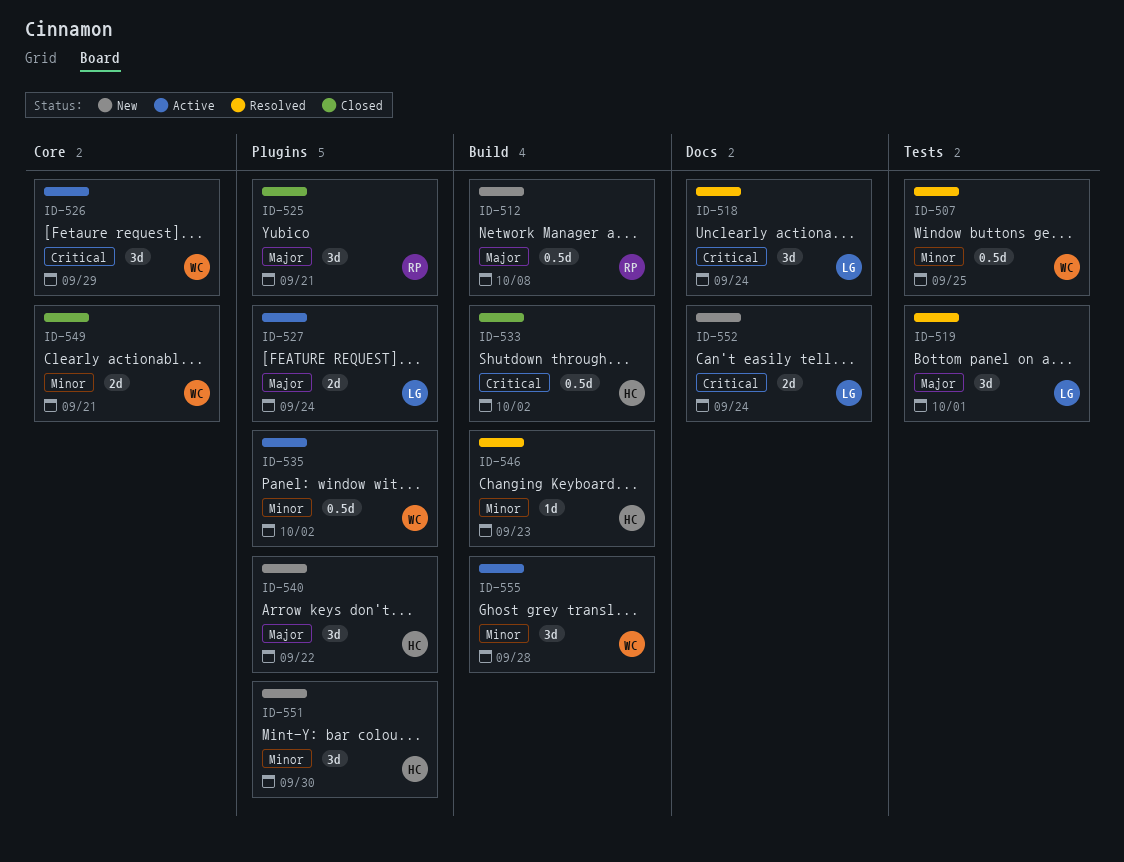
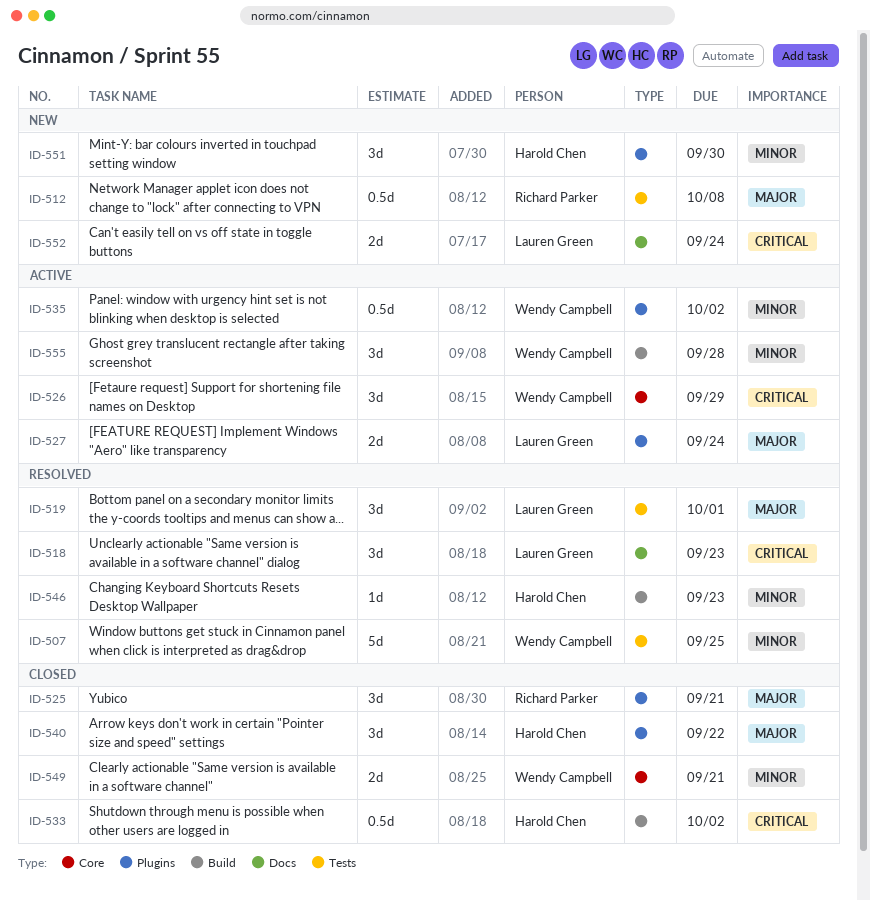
ID-507, estimate: 0.5d -> 5d
ID-512, label: Build -> Tests
ID-518, due: Sep 24 -> Sep 23
ID-540, status: New -> Closed

